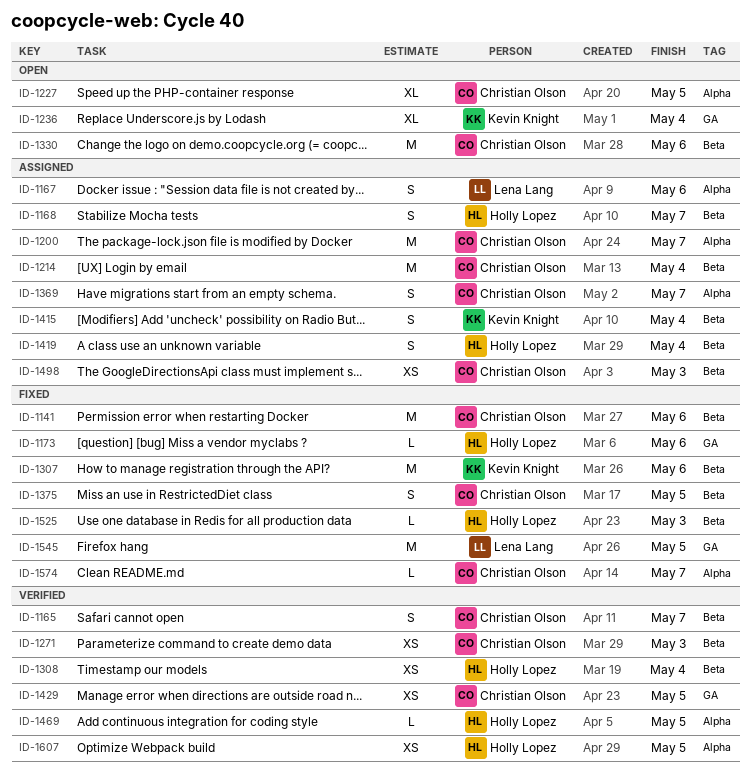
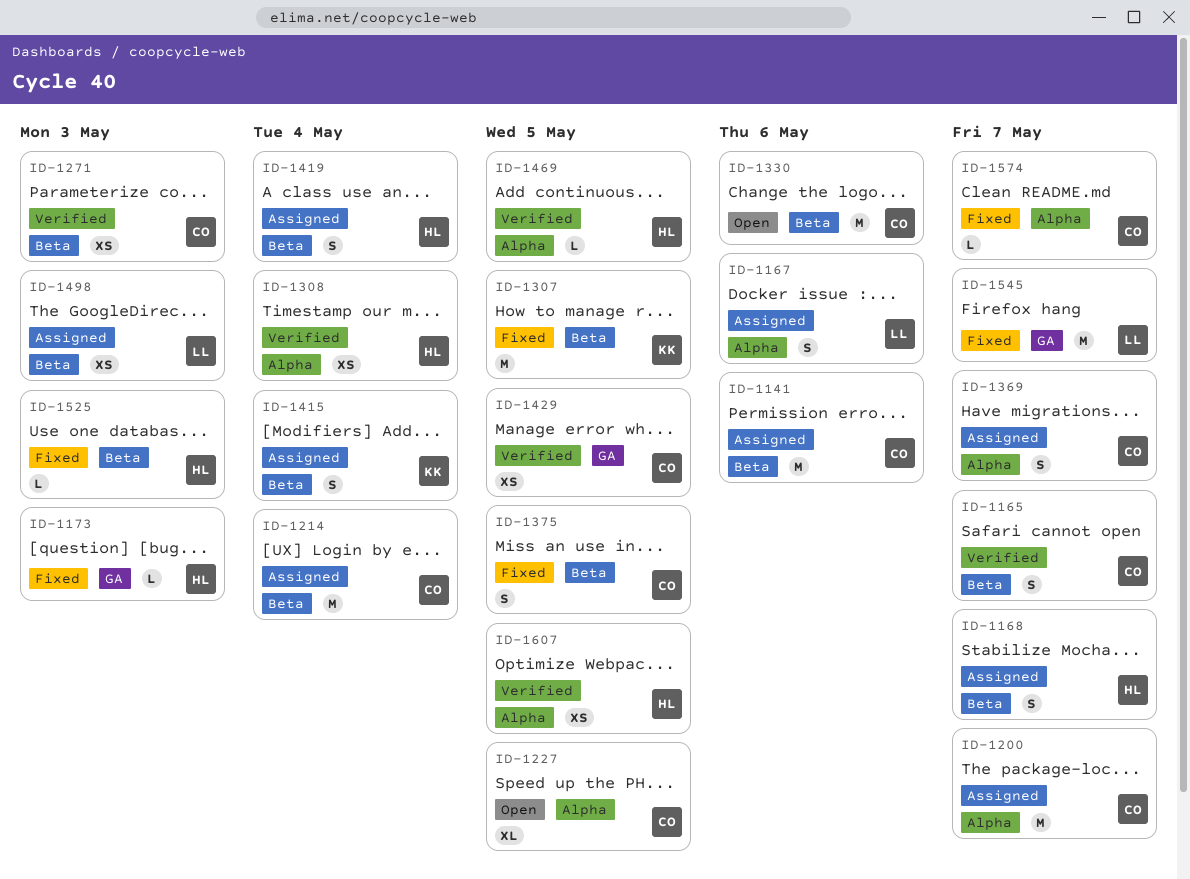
ID-1141, status: Fixed -> Assigned
ID-1173, due: May 6 -> May 3
ID-1236: present -> none
ID-1307, due: May 6 -> May 5
ID-1308, label: Beta -> Alpha
ID-1498, owner: Christian Olson -> Lena Lang
ID-1545, due: May 5 -> May 7

